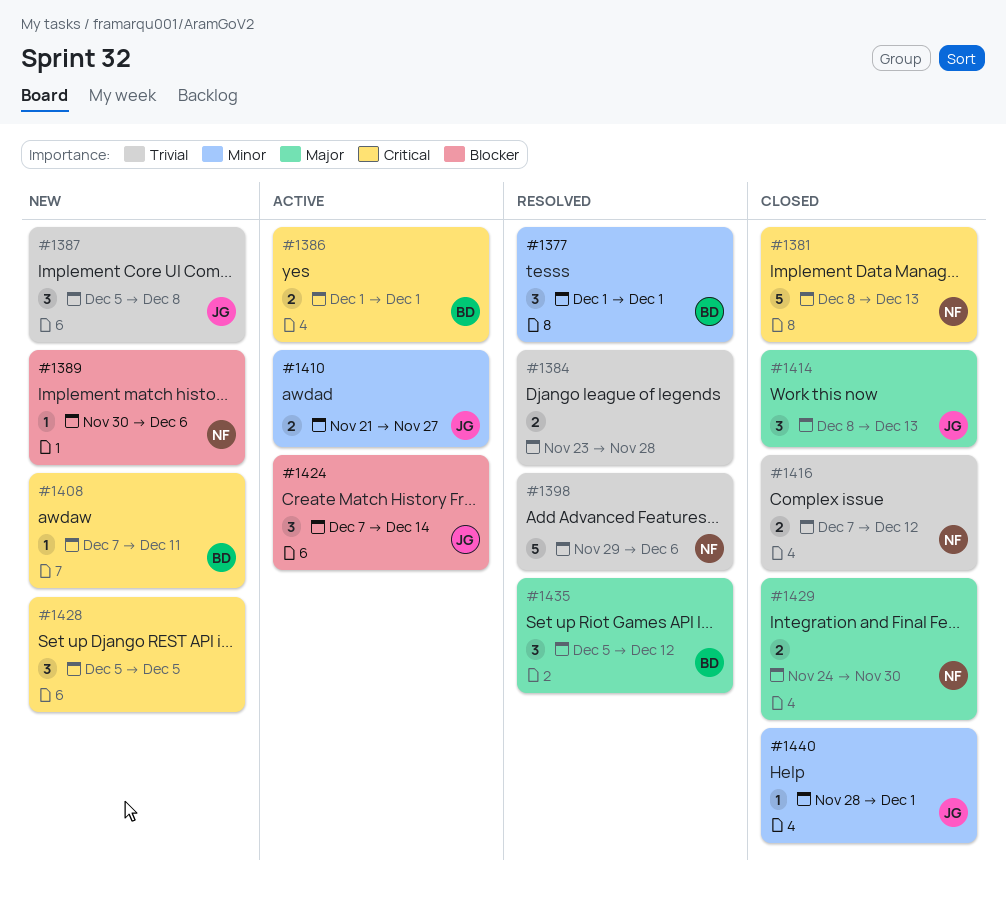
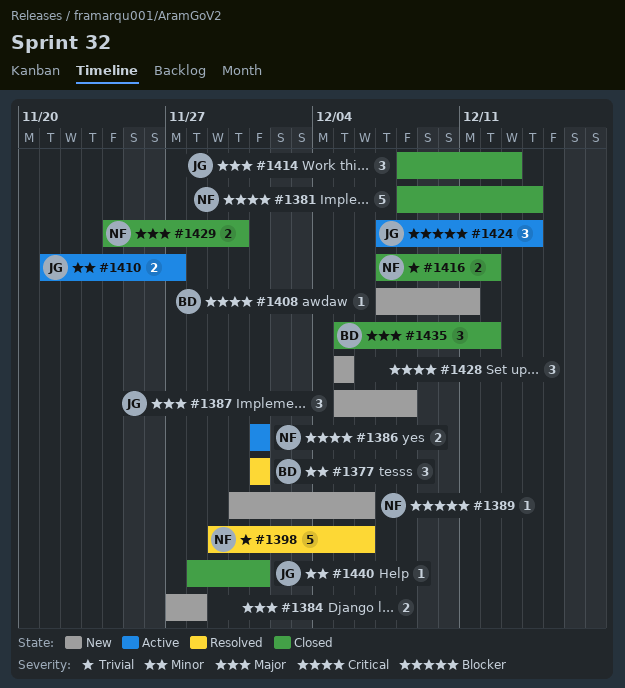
#1381, due: Dec 13 -> Dec 14
#1384, status: Resolved -> New
#1384, priority: Trivial -> Major
#1384, start: Nov 23 -> Nov 27
#1386, owner: BD -> NF
#1387, priority: Trivial -> Major
#1435, status: Resolved -> Closed

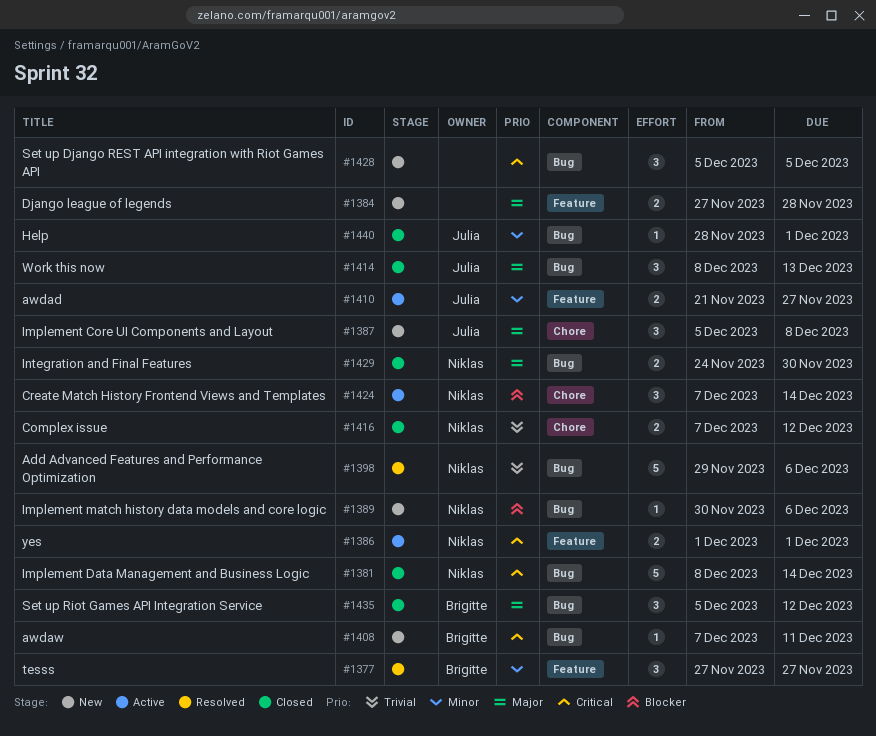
#1377, start: Dec 1 -> Nov 27
#1377, due: Dec 1 -> Nov 27
#1424, owner: Julia -> Niklas

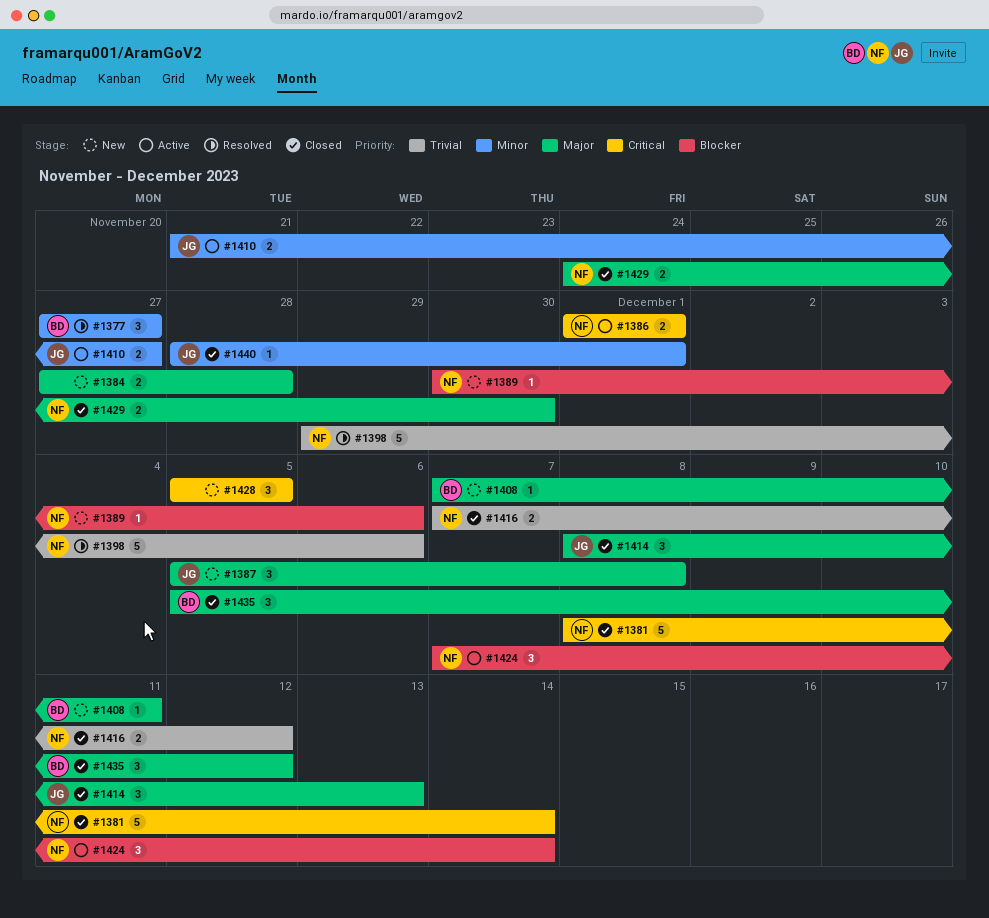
#1408, priority: Critical -> Major

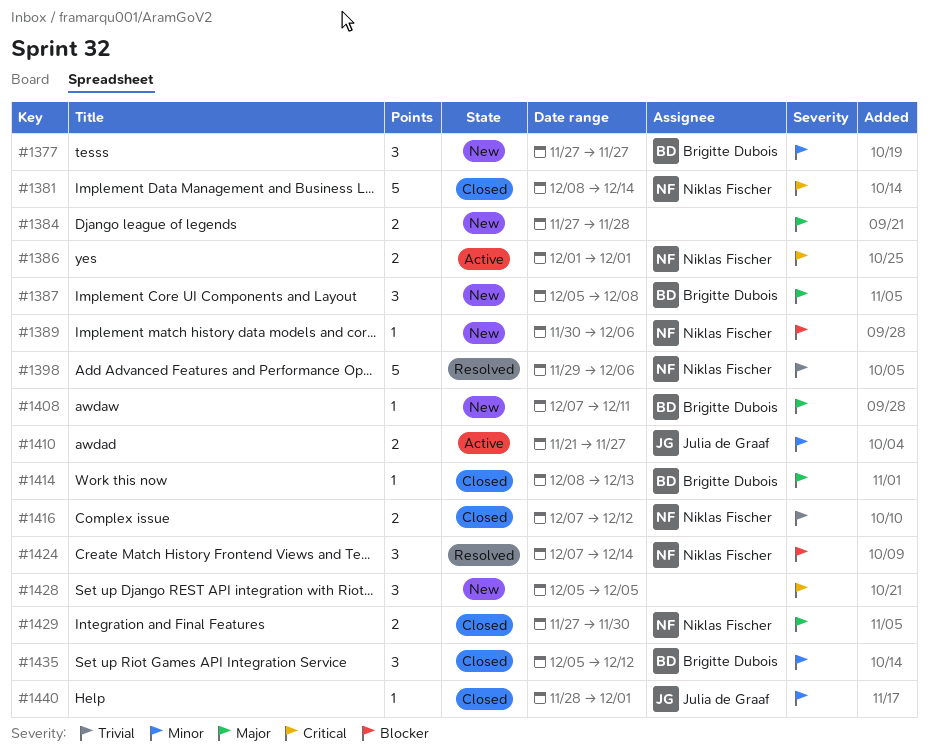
#1377, status: Resolved -> New
#1387, owner: Julia de Graaf -> Brigitte Dubois
#1414, owner: Julia de Graaf -> Brigitte Dubois
#1414, estimate: 3 -> 1
#1424, status: Active -> Resolved
#1429, start: Nov 24 -> Nov 27
#1435, priority: Major -> Minor

